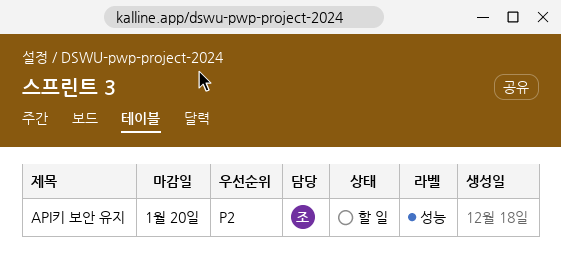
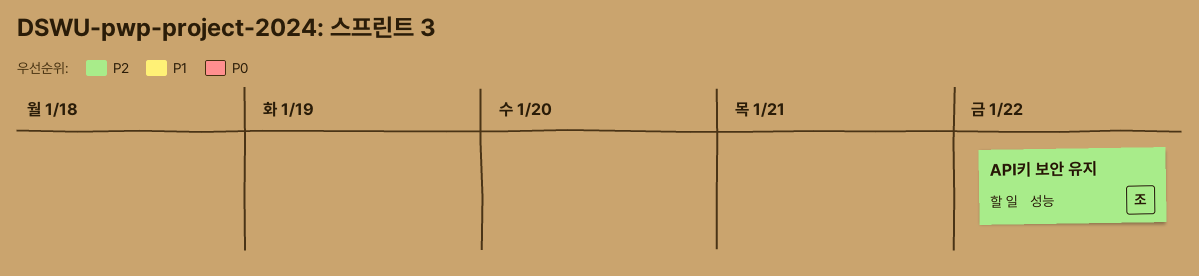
API키 보안 유지, due: Jan 20 -> Jan 22

